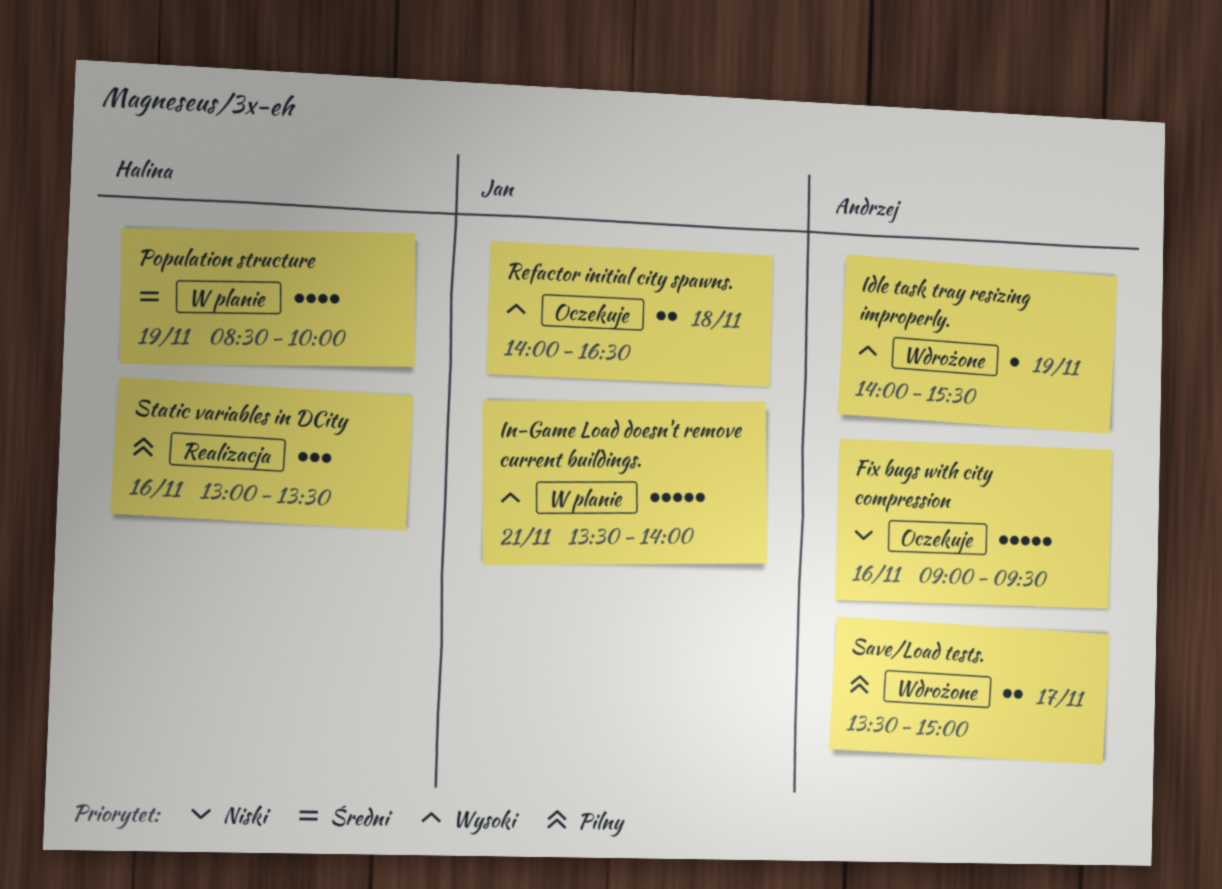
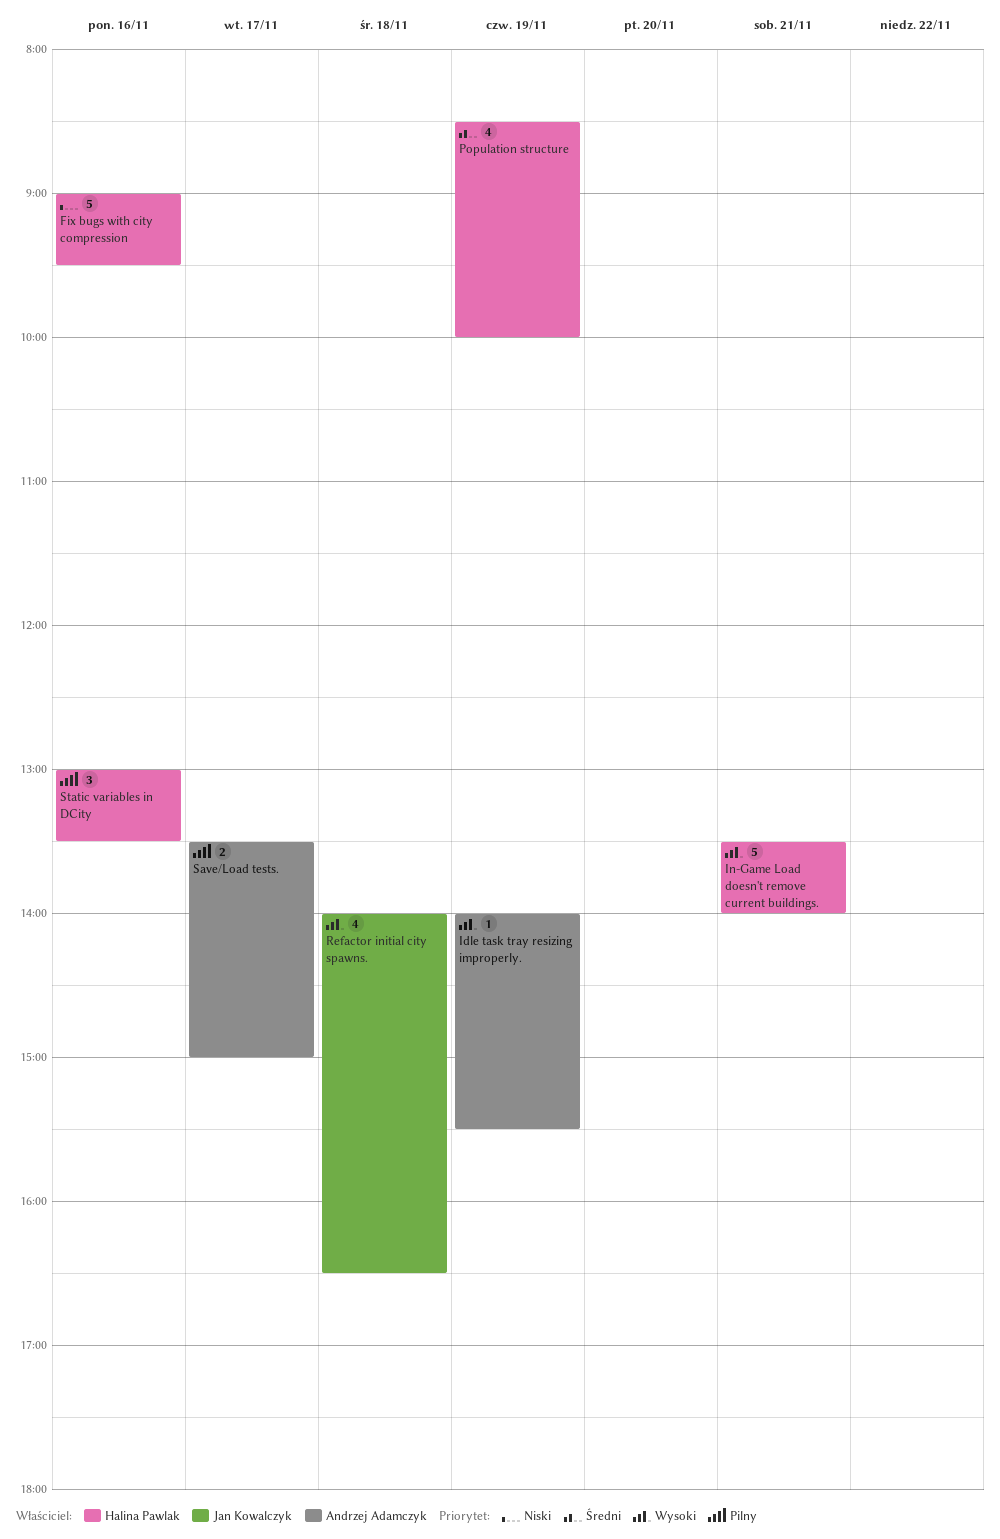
Fix bugs with city compression, owner: Andrzej Adamczyk -> Halina Pawlak
In-Game Load doesn't remove current buildings., owner: Jan Kowalczyk -> Halina Pawlak
Refactor initial city spawns., estimate: 2 -> 4

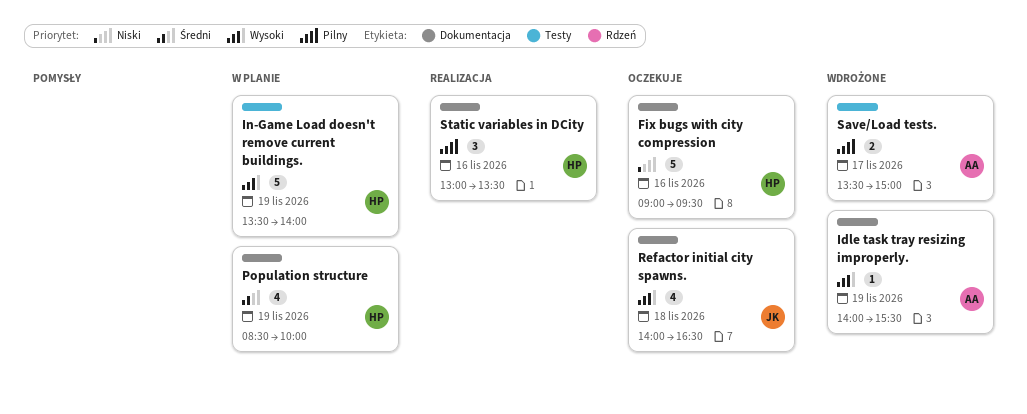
In-Game Load doesn't remove current buildings., day: Nov 21 -> Nov 19

